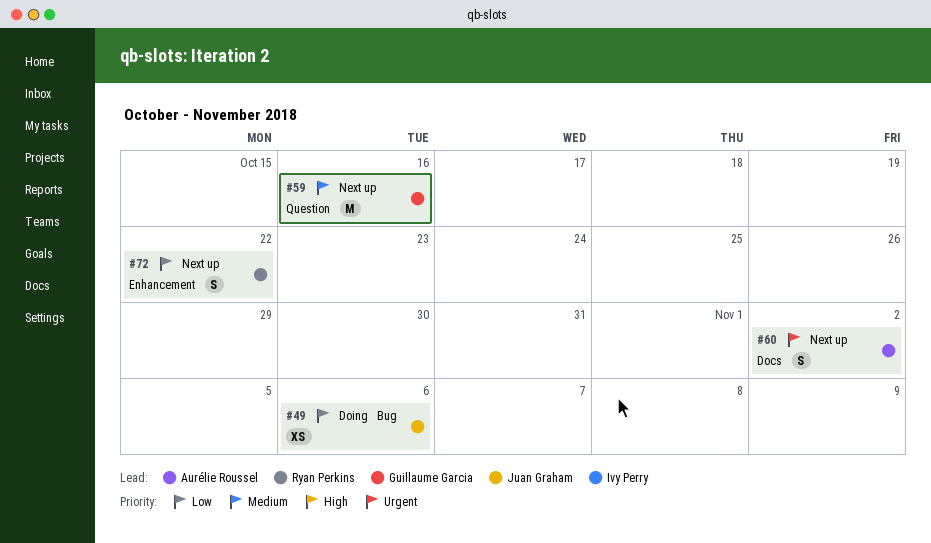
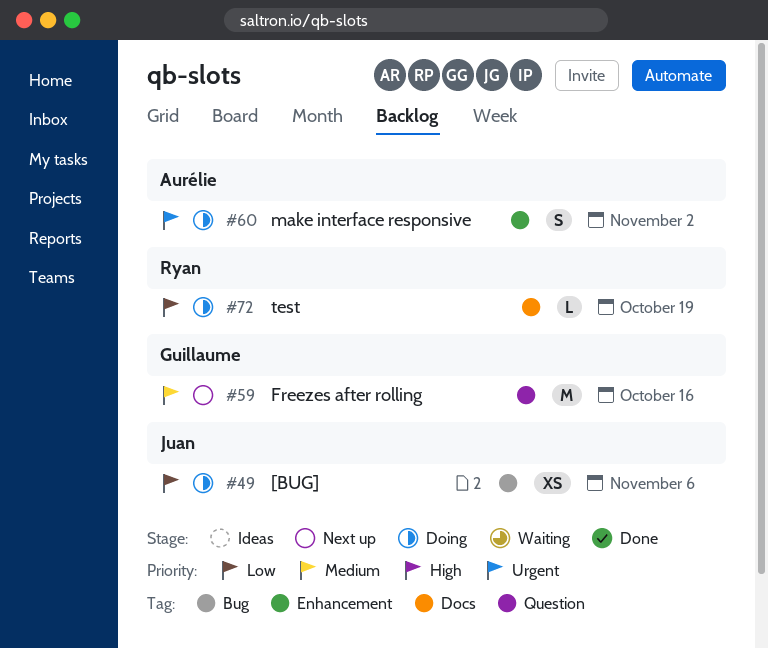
#60, status: Next up -> Doing
#60, label: Docs -> Enhancement
#72, status: Next up -> Doing
#72, label: Enhancement -> Docs
#72, estimate: S -> L
#72, due: Oct 22 -> Oct 19

